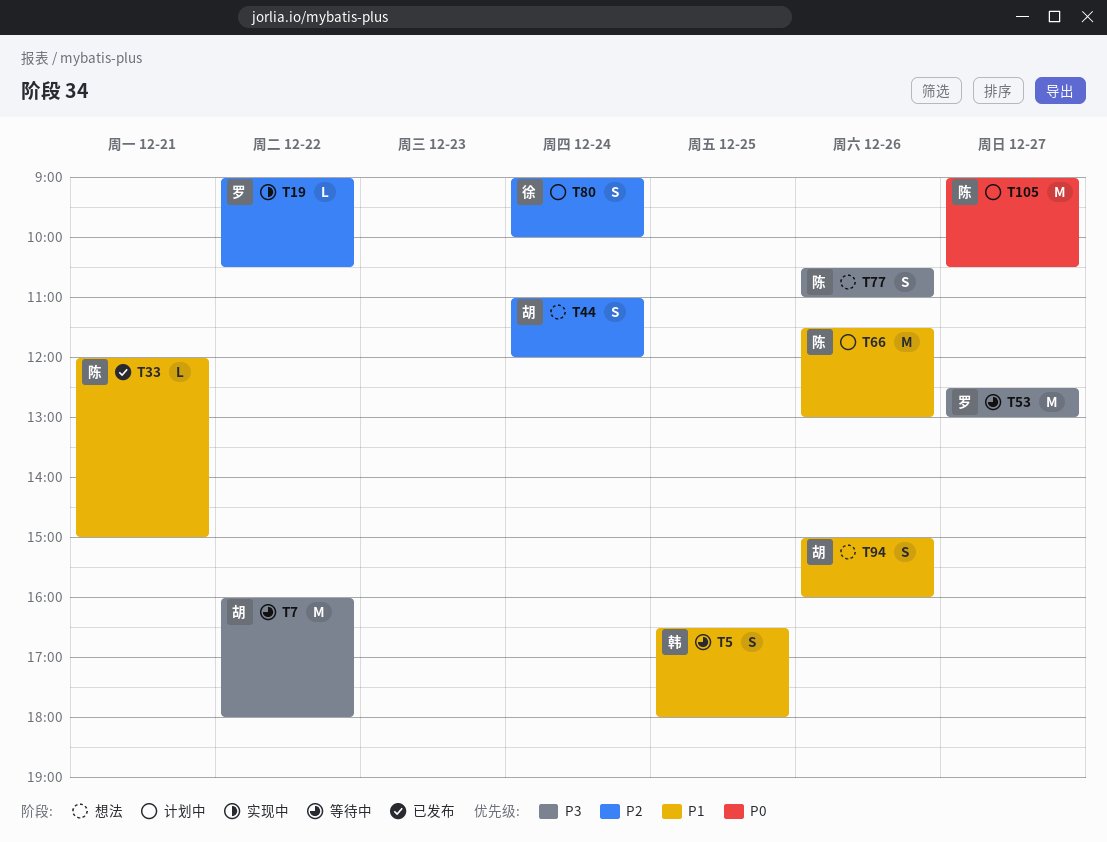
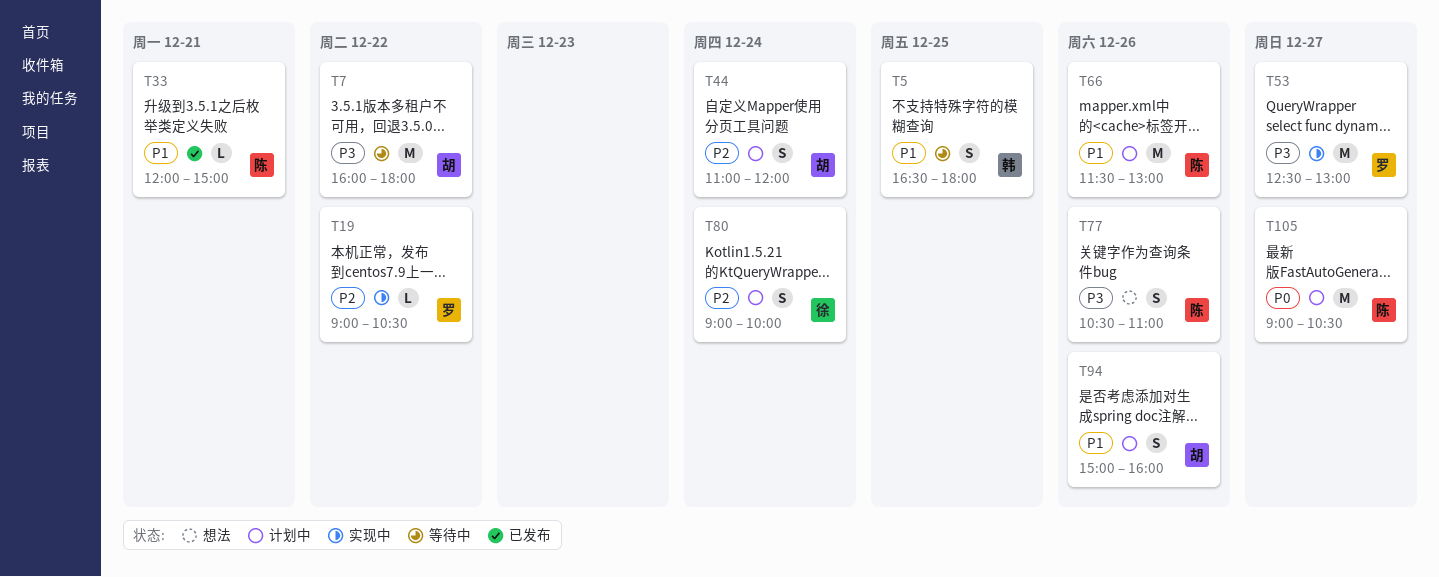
T44, status: 想法 -> 计划中
T53, status: 等待中 -> 实现中
T94, status: 想法 -> 计划中

